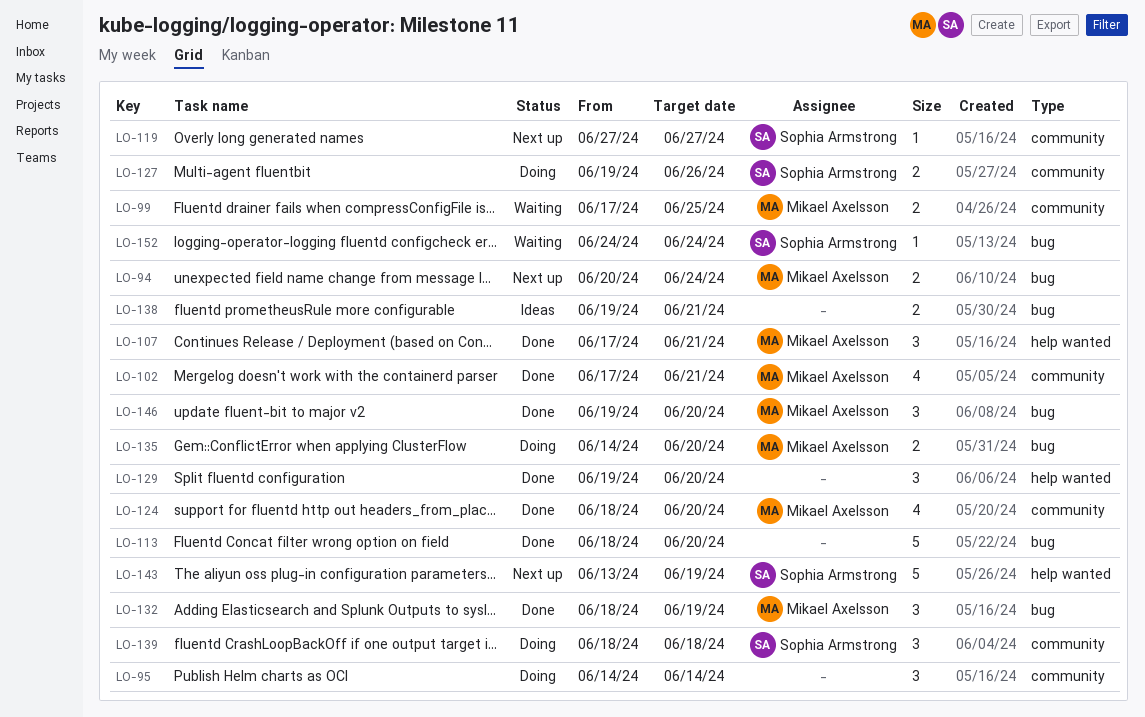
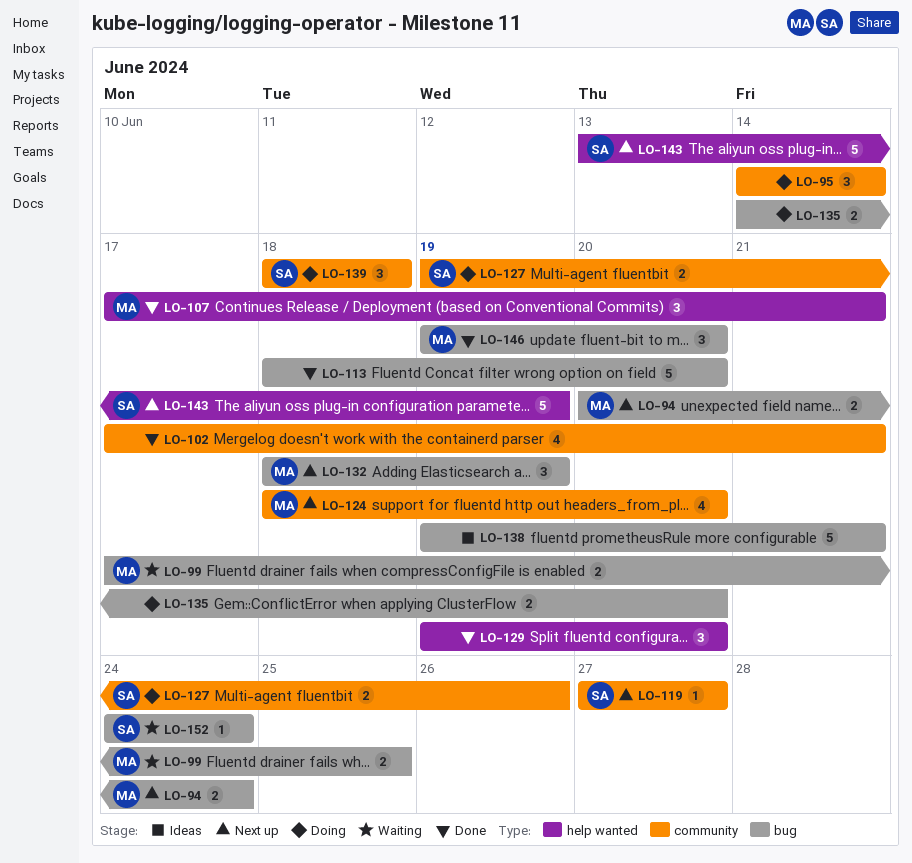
LO-99, label: community -> bug
LO-102, owner: Mikael Axelsson -> none
LO-124, status: Done -> Next up
LO-132, status: Done -> Next up
LO-135, owner: Mikael Axelsson -> none
LO-138, estimate: 2 -> 5

